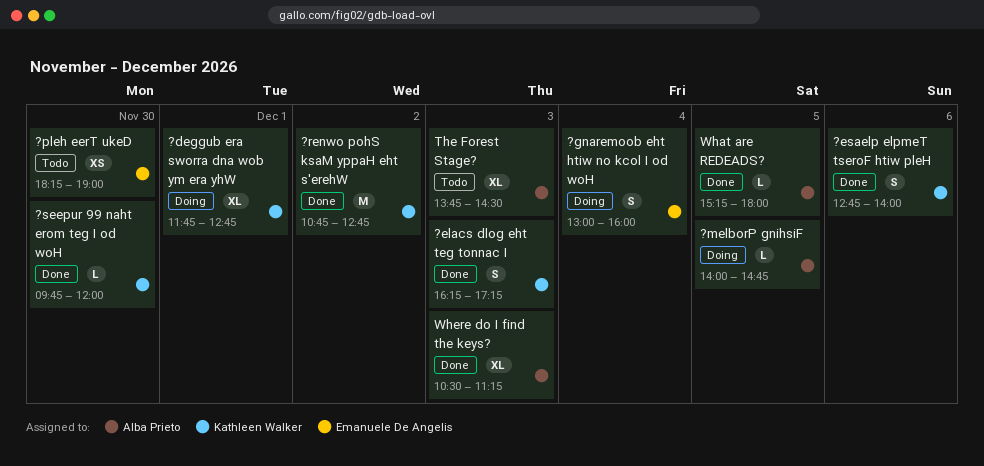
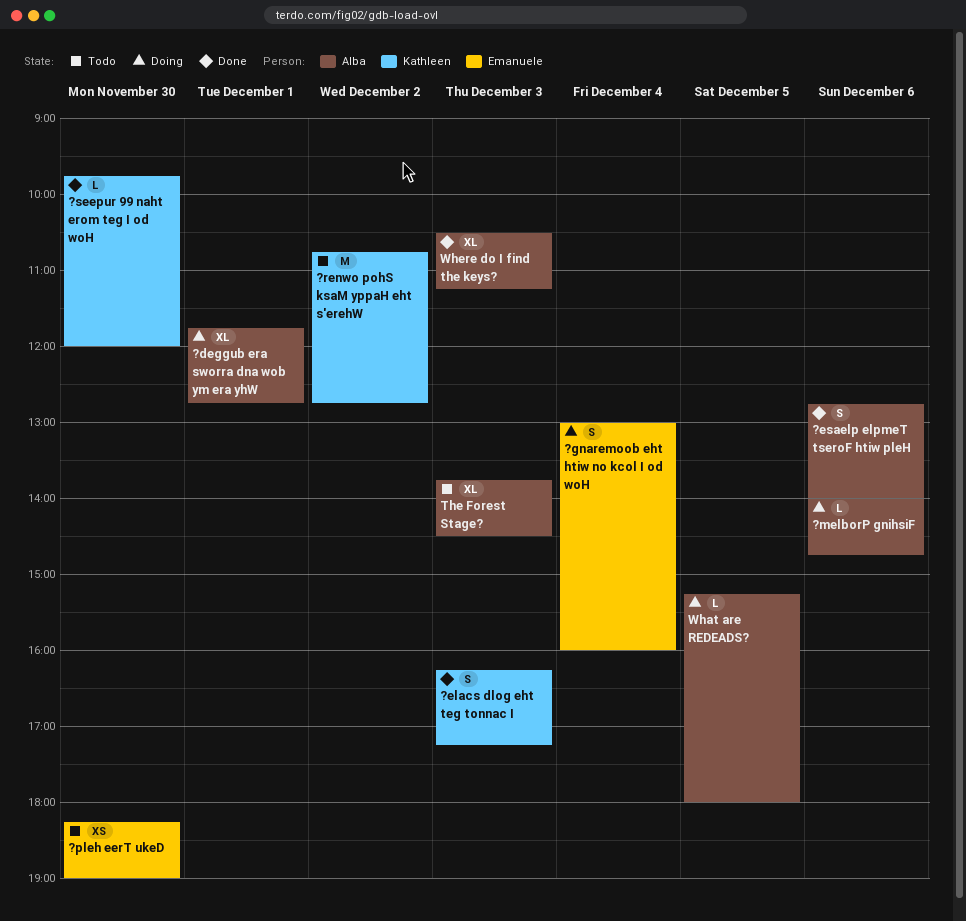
?deggub era sworra dna wob ym era yhW, owner: Kathleen Walker -> Alba Prieto
?esaelp elpmeT tseroF htiw pleH, owner: Kathleen Walker -> Alba Prieto
?melborP gnihsiF, day: Dec 5 -> Dec 6
?renwo pohS ksaM yppaH eht s'erehW, status: Done -> Todo
What are REDEADS?, status: Done -> Doing

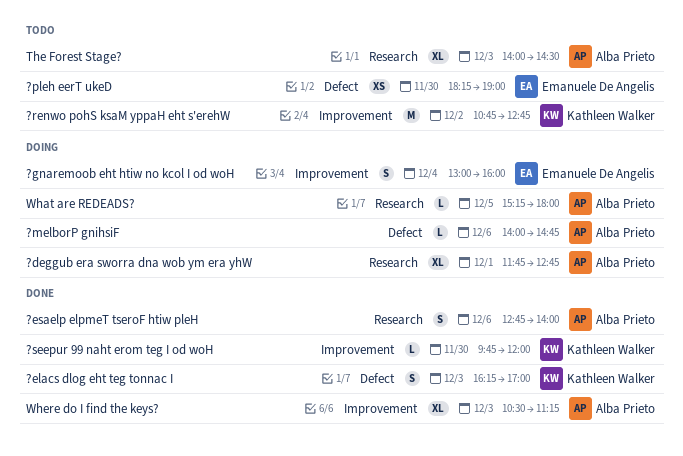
?elacs dlog eht teg tonnac I, ends: 17:15 -> 17:00
The Forest Stage?, begins: 13:45 -> 14:00

